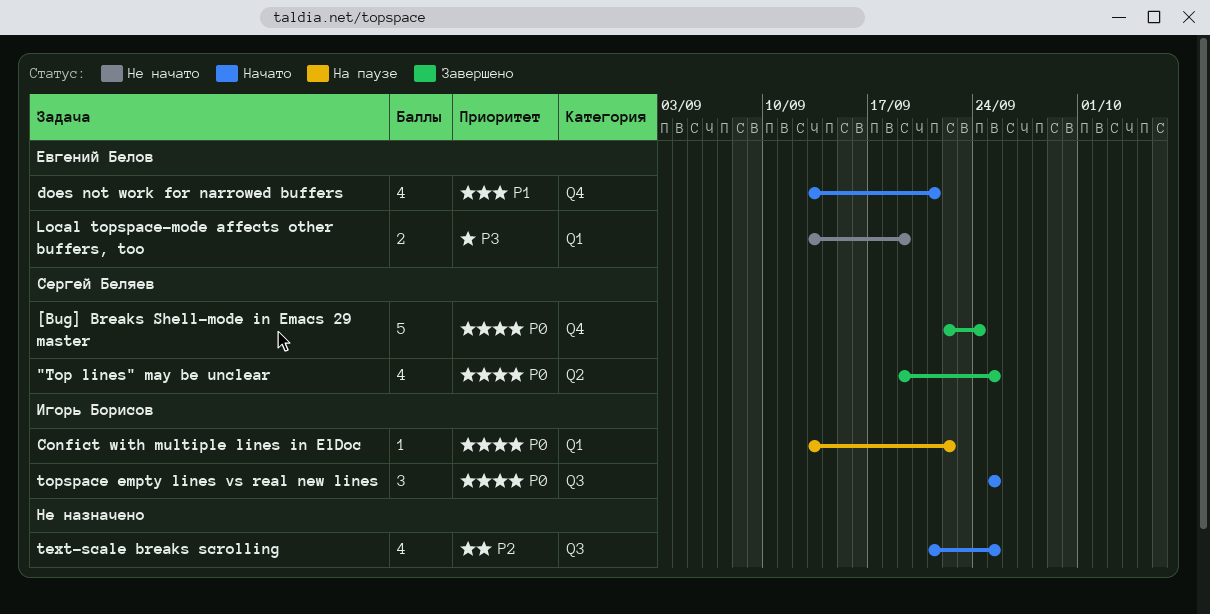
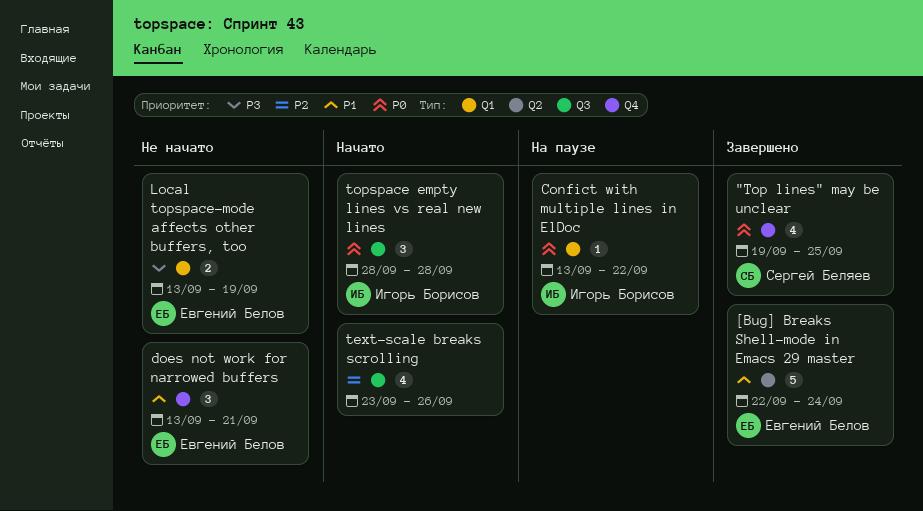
"Top lines" may be unclear, label: Q2 -> Q4
[Bug] Breaks Shell-mode in Emacs 29 master, owner: Сергей Беляев -> Евгений Белов
[Bug] Breaks Shell-mode in Emacs 29 master, priority: P0 -> P1
[Bug] Breaks Shell-mode in Emacs 29 master, label: Q4 -> Q2
does not work for narrowed buffers, status: Начато -> Не начато
does not work for narrowed buffers, estimate: 4 -> 3
text-scale breaks scrolling, start: Sep 21 -> Sep 23
text-scale breaks scrolling, due: Sep 25 -> Sep 26
topspace empty lines vs real new lines, start: Sep 25 -> Sep 28
topspace empty lines vs real new lines, due: Sep 25 -> Sep 28

